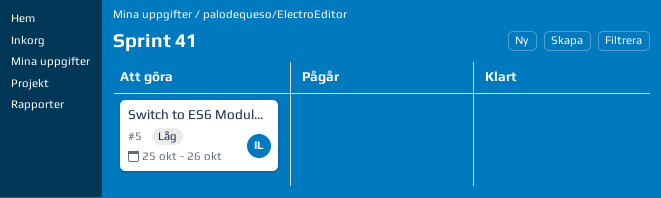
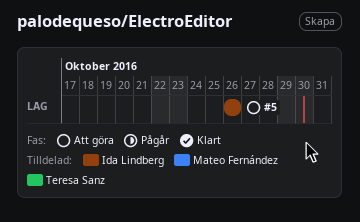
#5, start: Oct 25 -> Oct 26

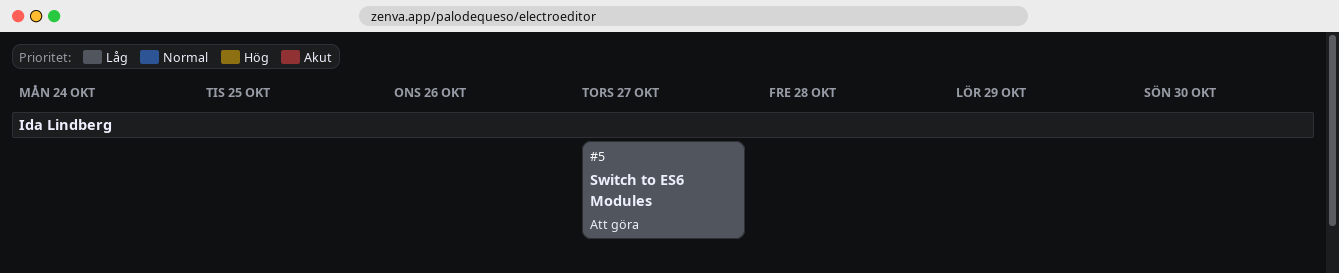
#5, due: Oct 26 -> Oct 27

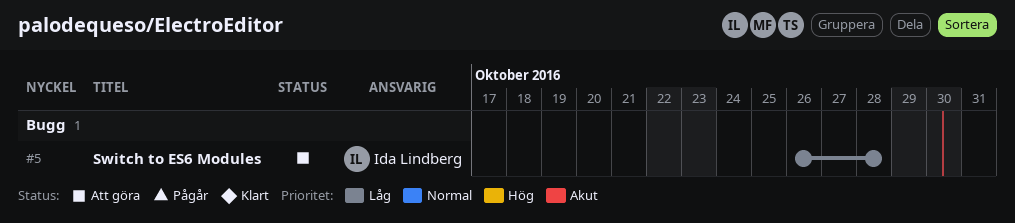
#5, due: Oct 27 -> Oct 28

